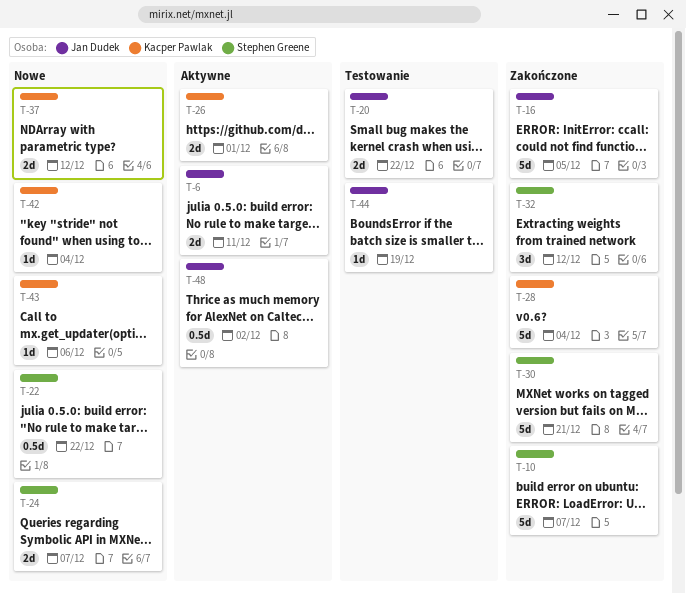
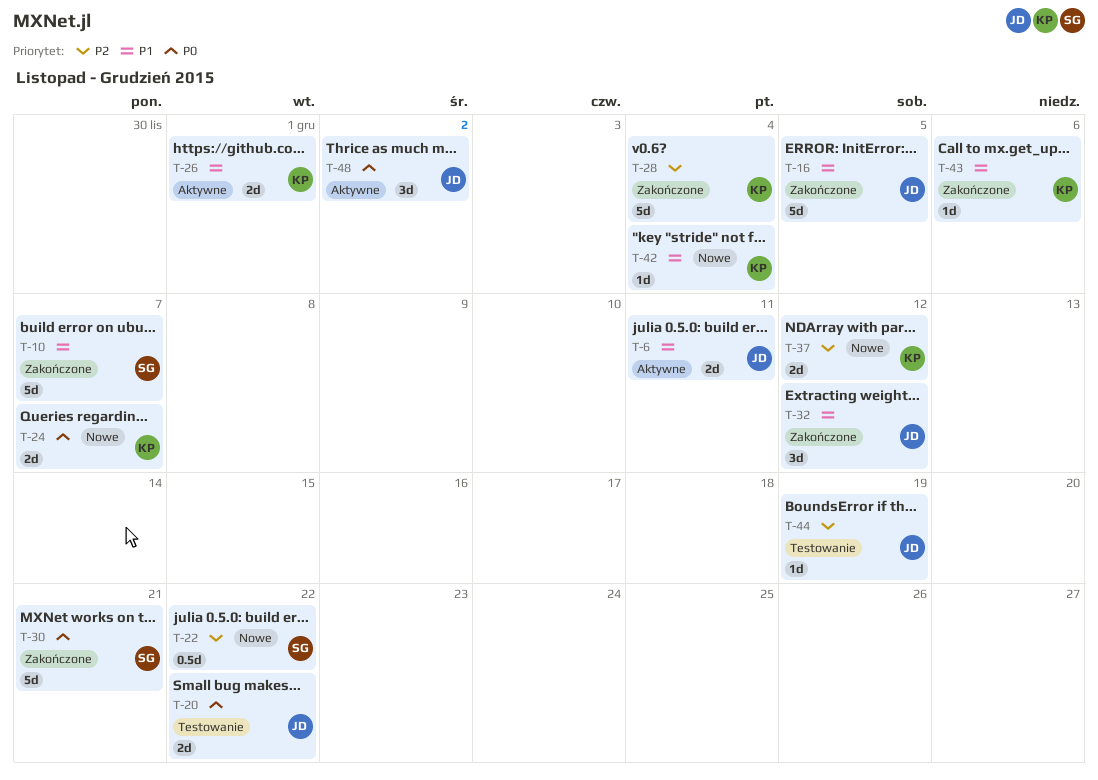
T-24, owner: Stephen Greene -> Kacper Pawlak
T-32, owner: Stephen Greene -> Jan Dudek
T-43, status: Nowe -> Zakończone
T-48, estimate: 0.5d -> 3d

